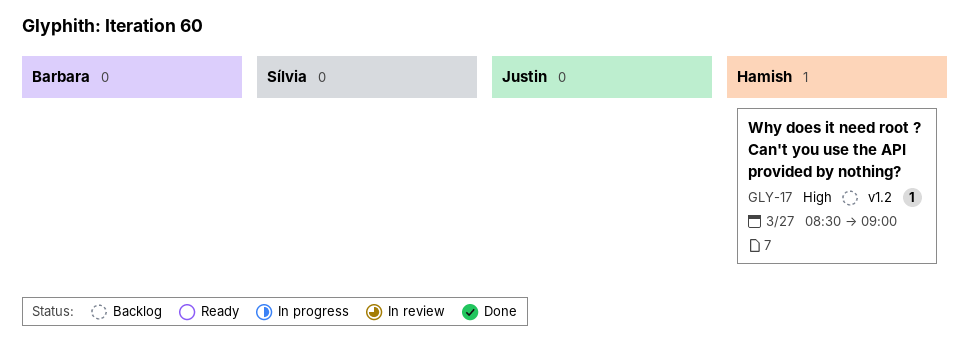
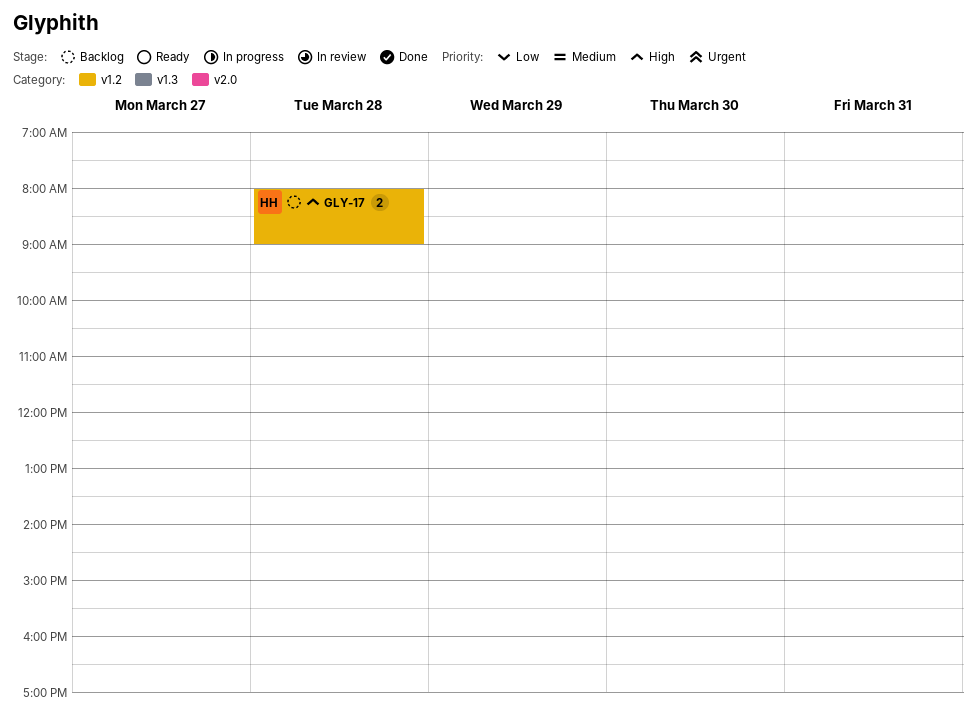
GLY-17, estimate: 1 -> 2
GLY-17, day: Mar 27 -> Mar 28
GLY-17, begins: 08:30 -> 08:00

